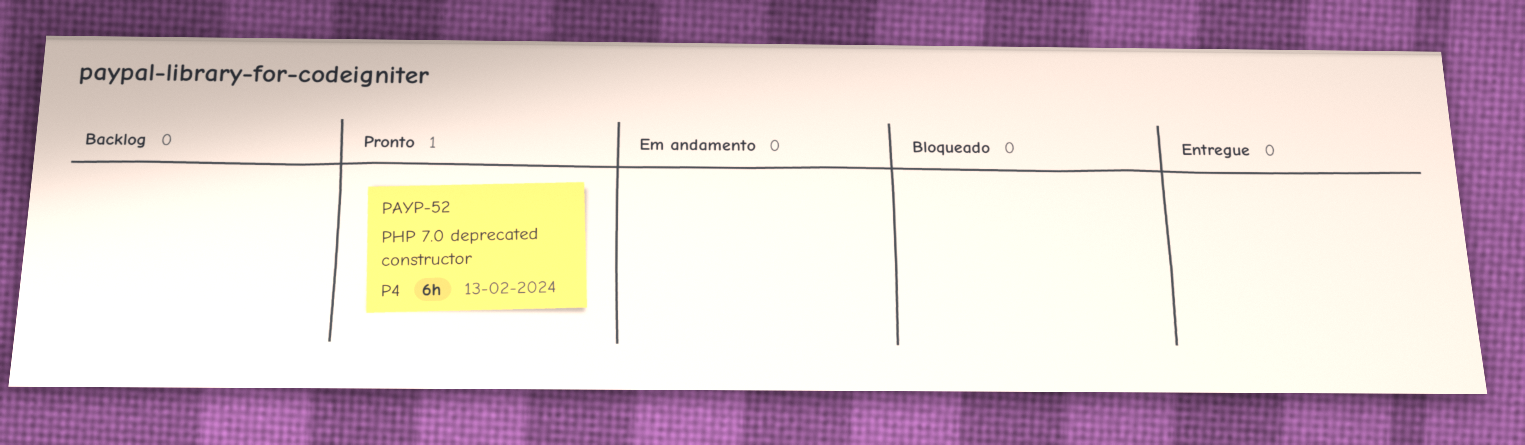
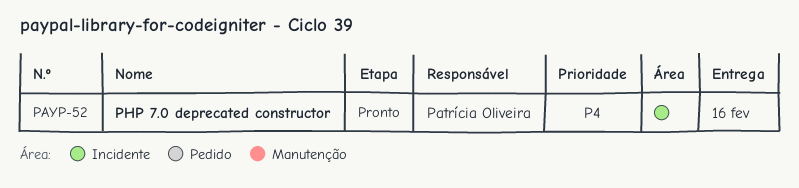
PAYP-52, due: Feb 13 -> Feb 16

